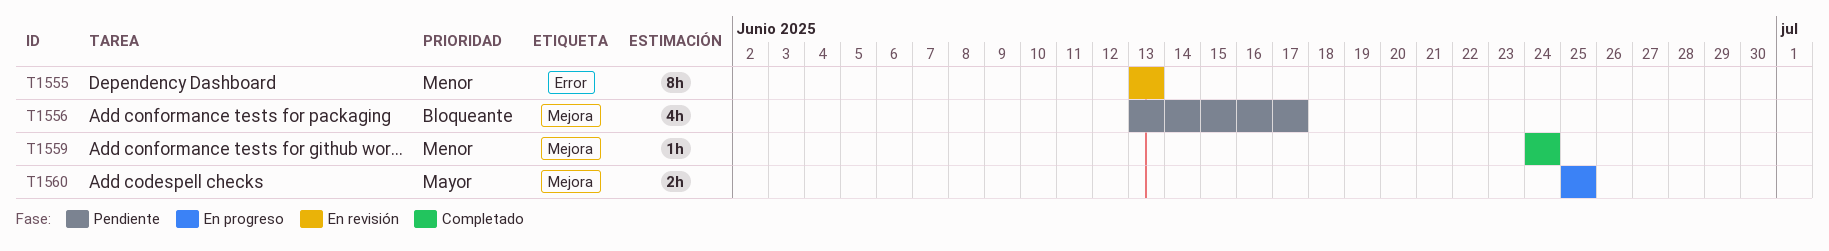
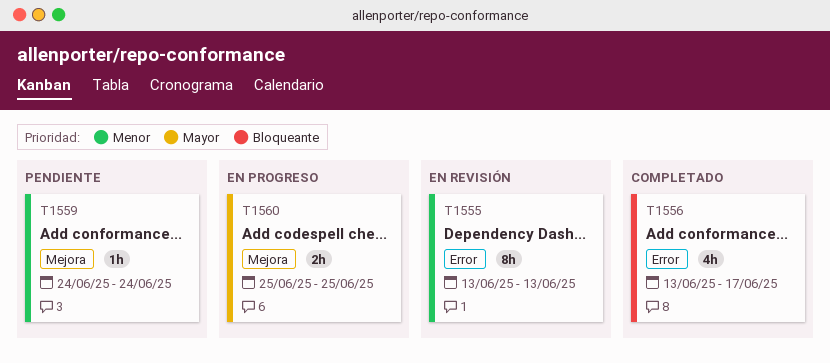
T1556, status: Pendiente -> Completado
T1556, label: Mejora -> Error
T1559, status: Completado -> Pendiente

